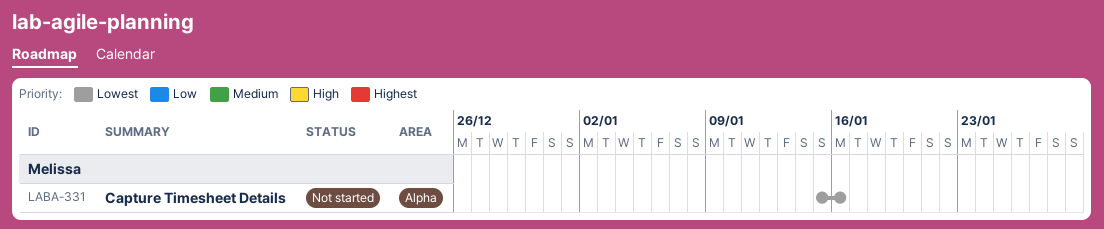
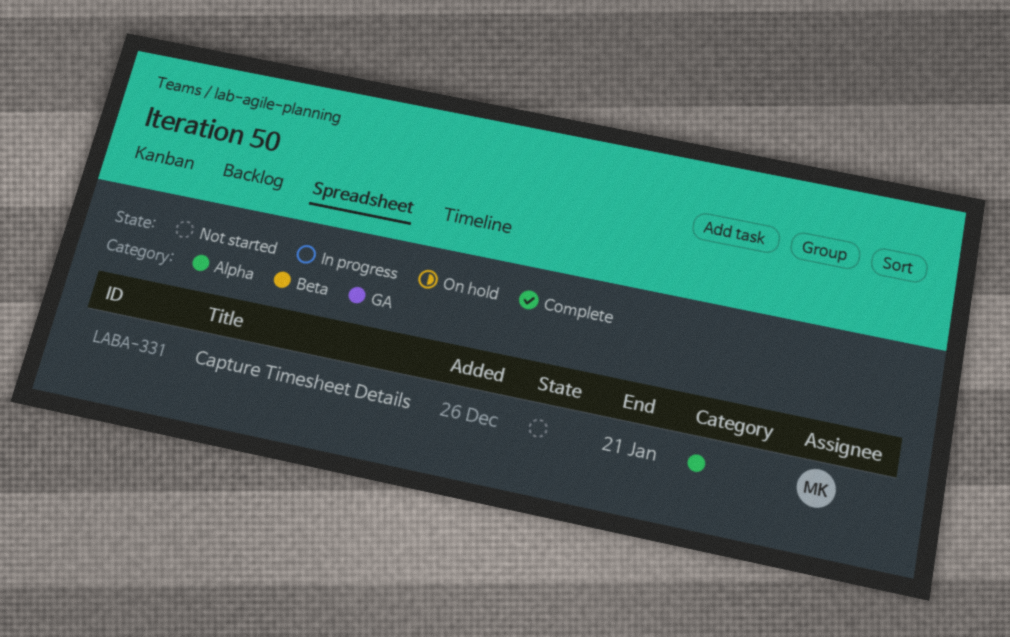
LABA-331, due: Jan 16 -> Jan 21

